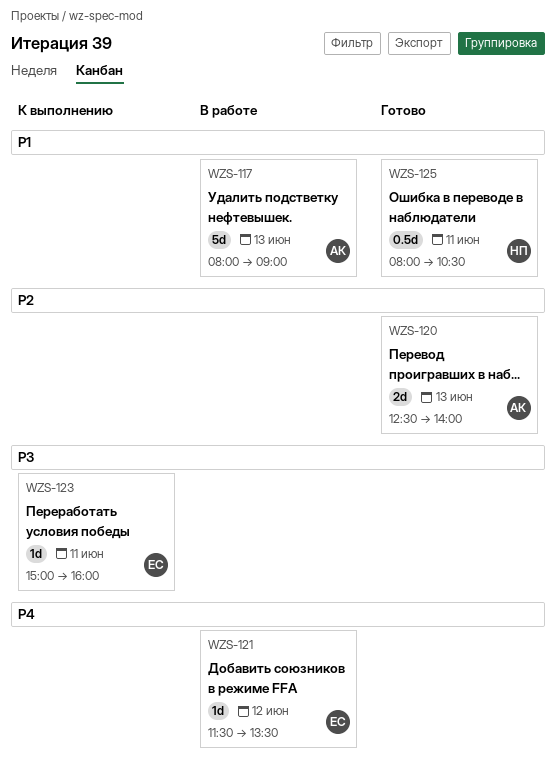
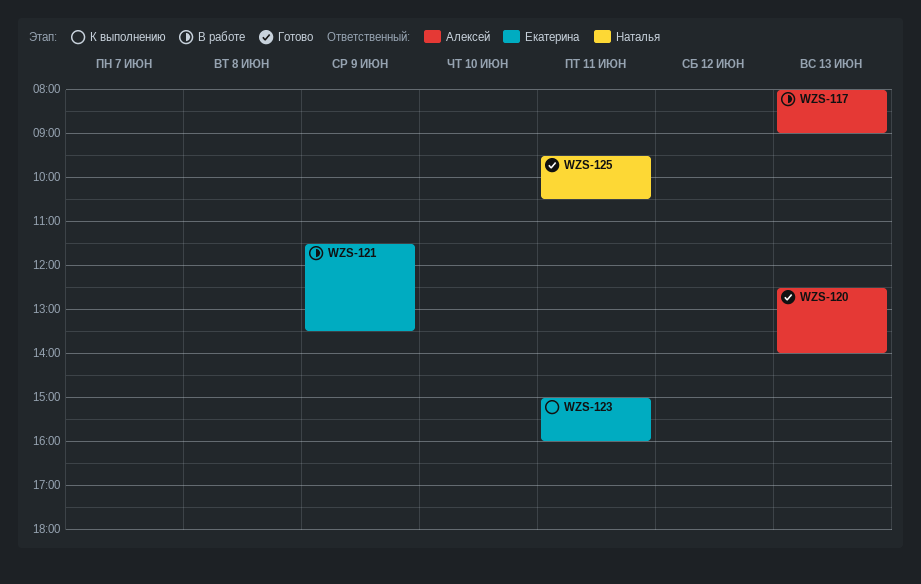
WZS-121, day: Jun 12 -> Jun 9
WZS-125, begins: 08:00 -> 09:30

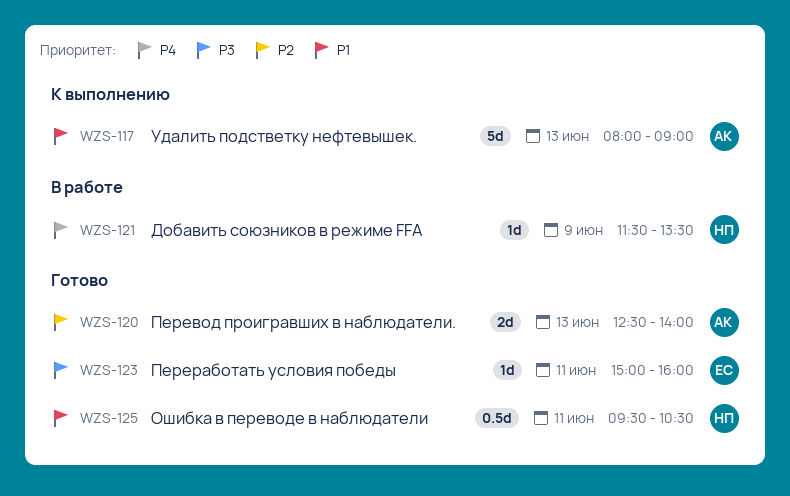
WZS-117, status: В работе -> К выполнению
WZS-121, owner: Екатерина -> Наталья
WZS-123, status: К выполнению -> Готово

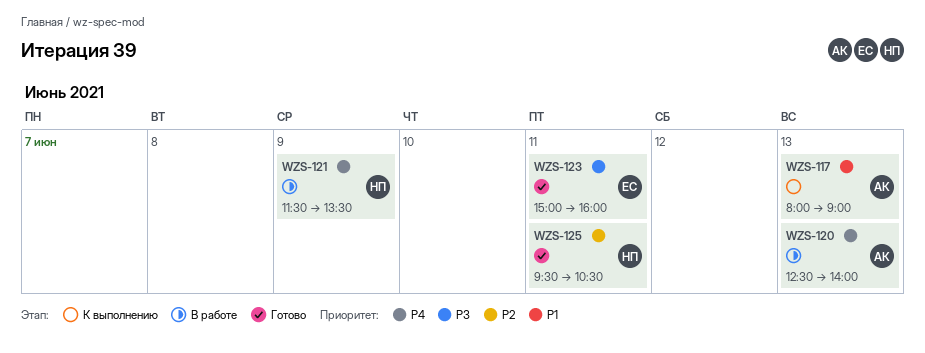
WZS-120, status: Готово -> В работе
WZS-120, priority: P2 -> P4
WZS-125, priority: P1 -> P2

